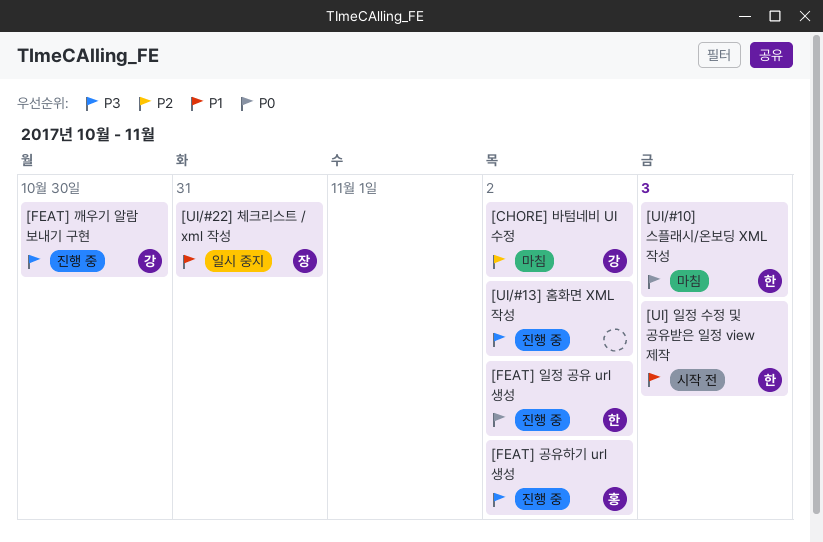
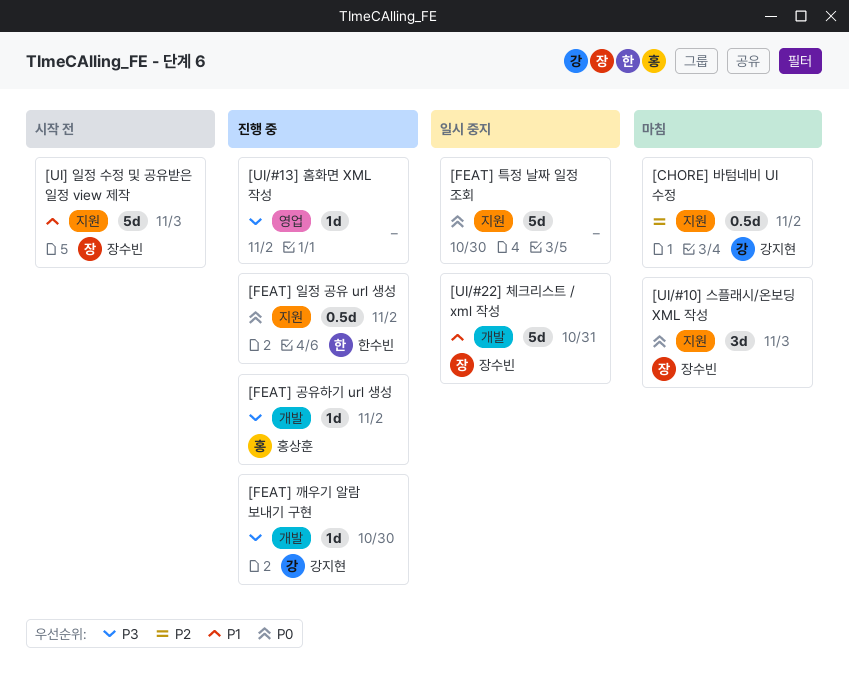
[FEAT] 특정 날짜 일정 조회: none -> present
[UI/#10] 스플래시/온보딩 XML 작성, owner: 한수빈 -> 장수빈
[UI] 일정 수정 및 공유받은 일정 view 제작, owner: 한수빈 -> 장수빈

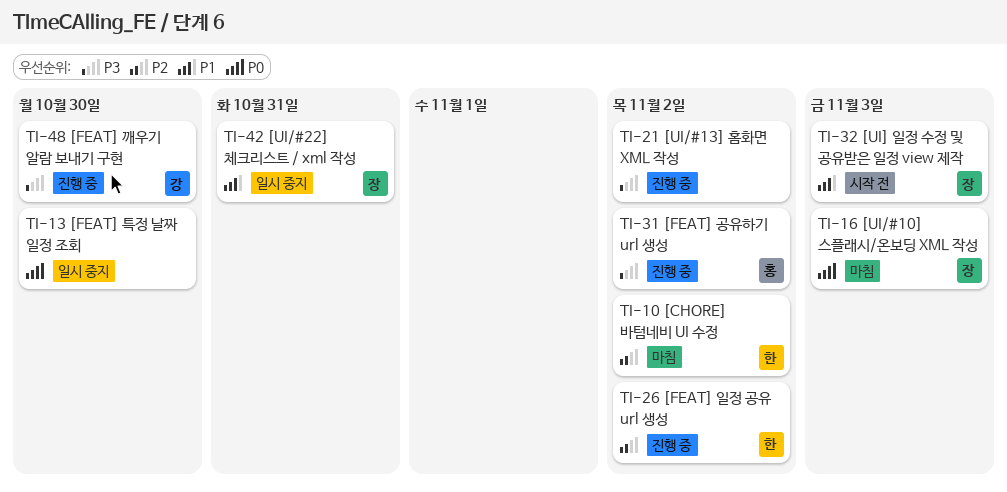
[CHORE] 바텀네비 UI 수정, owner: 강지현 -> 한수빈
[FEAT] 일정 공유 url 생성, priority: P0 -> P2

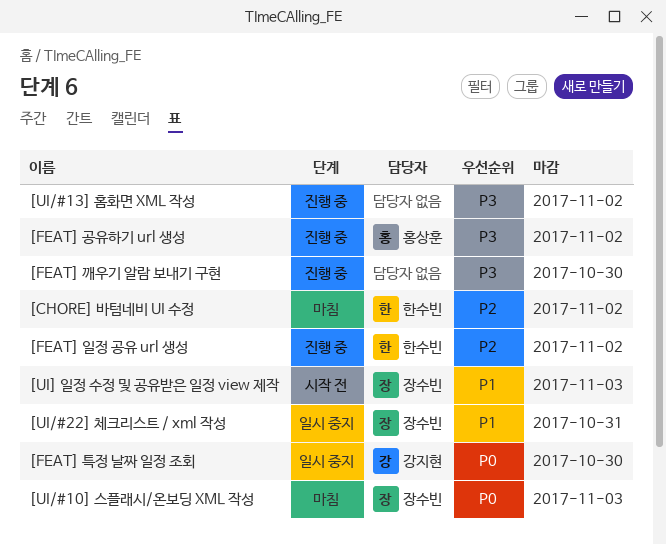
[FEAT] 깨우기 알람 보내기 구현, owner: 강지현 -> none
[FEAT] 특정 날짜 일정 조회, owner: none -> 강지현

